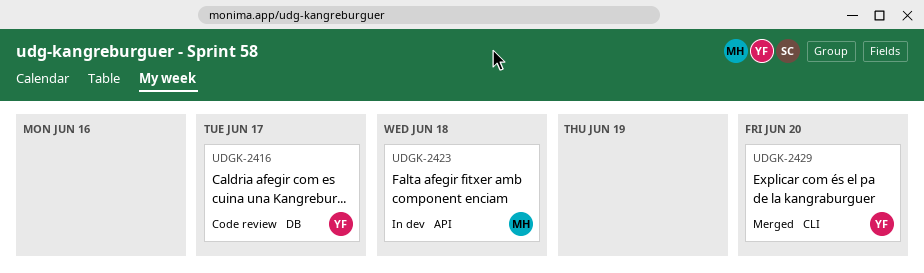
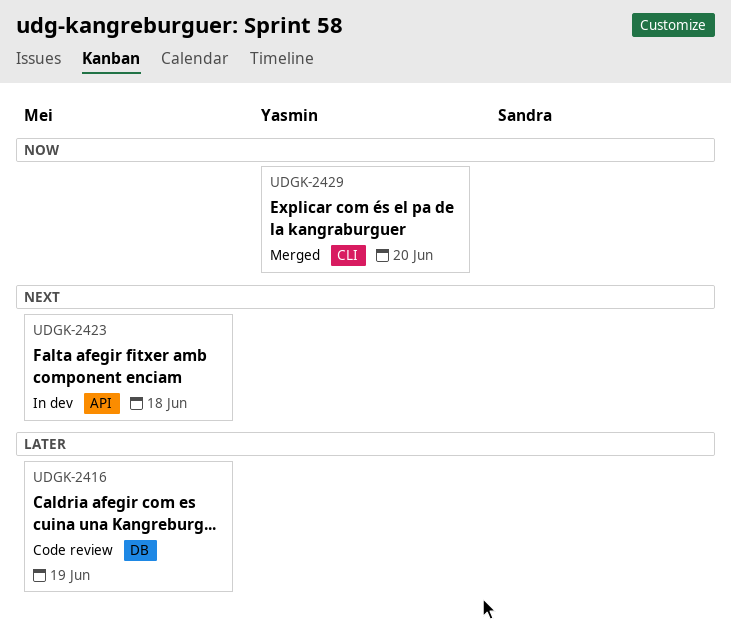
UDGK-2416, owner: Yasmin -> Mei
UDGK-2416, due: Jun 17 -> Jun 19

